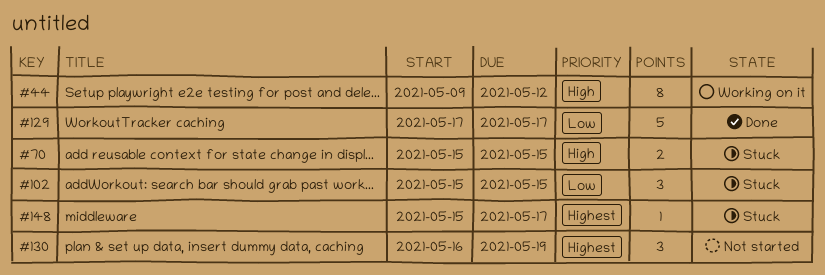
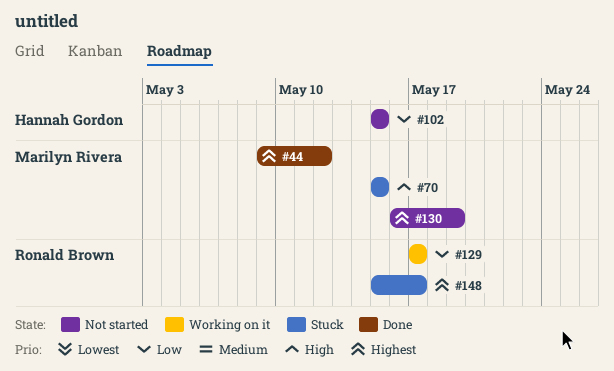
#44, status: Working on it -> Done
#44, priority: High -> Highest
#102, status: Stuck -> Not started
#129, status: Done -> Working on it

